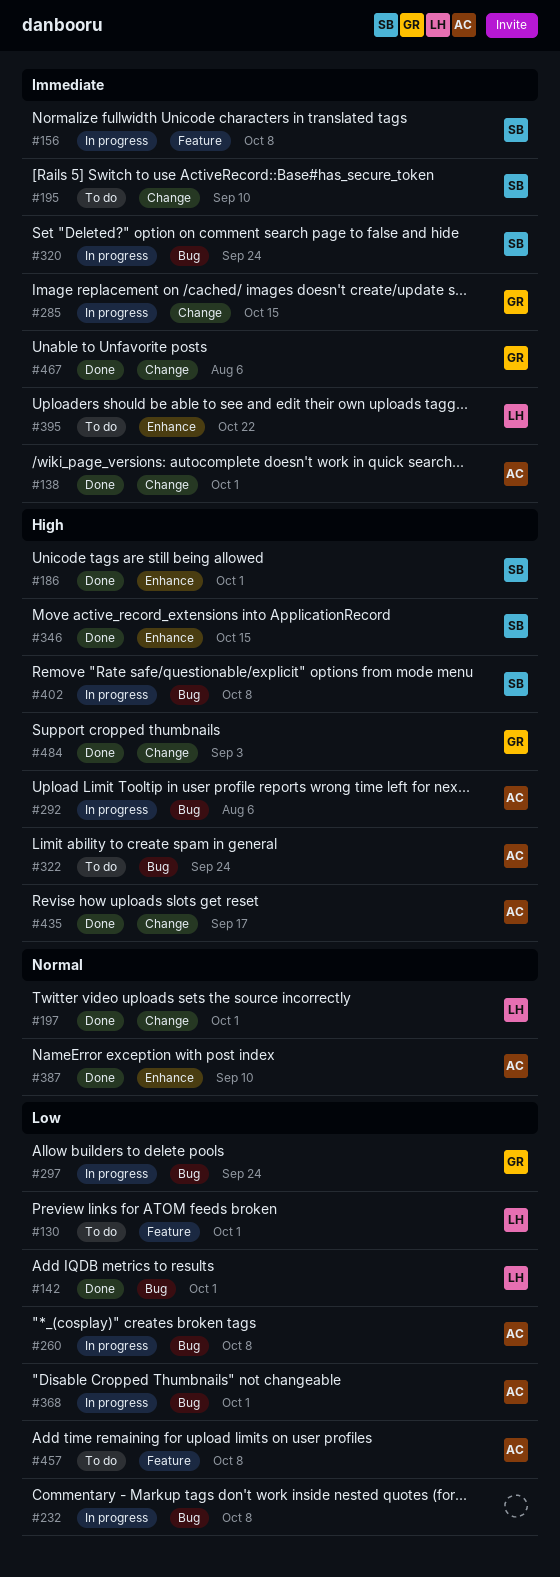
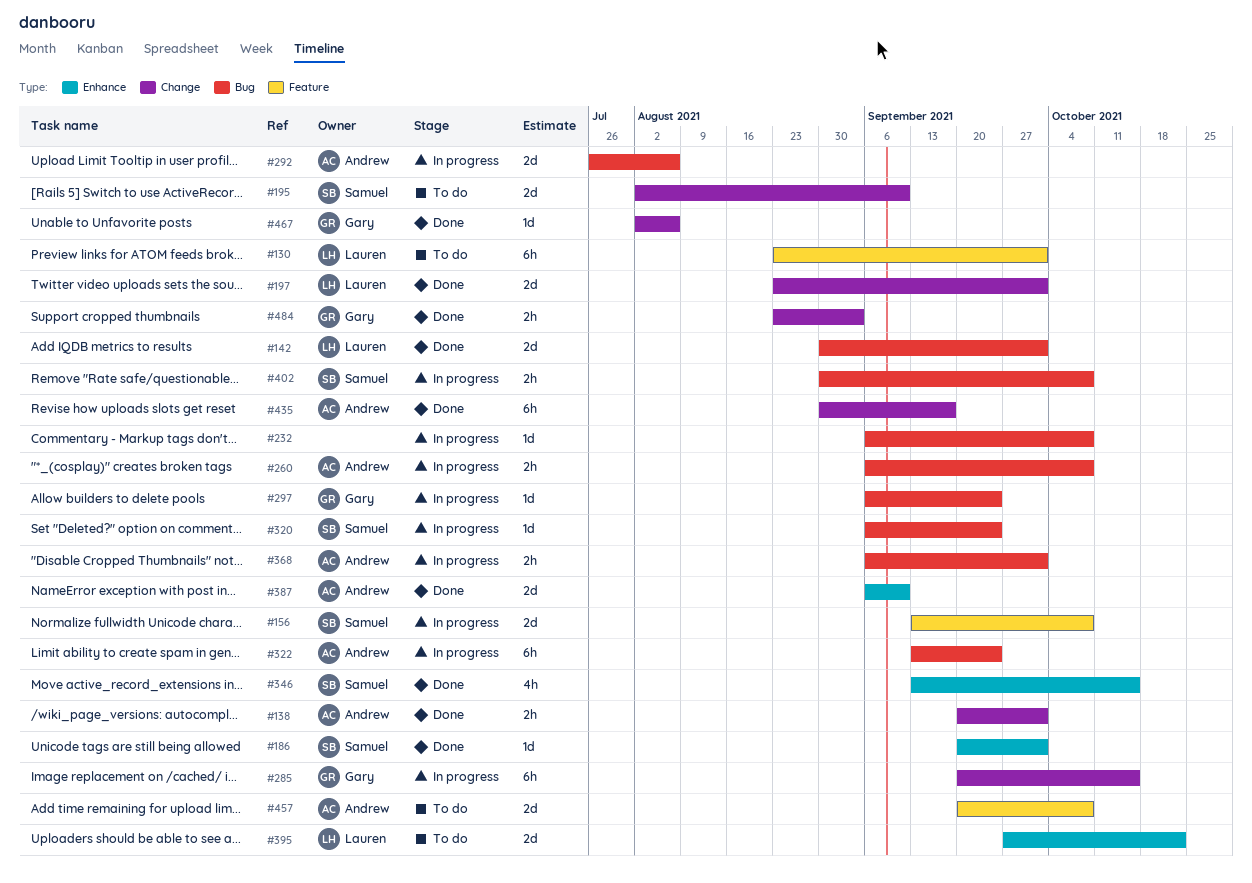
#322, status: To do -> In progress

